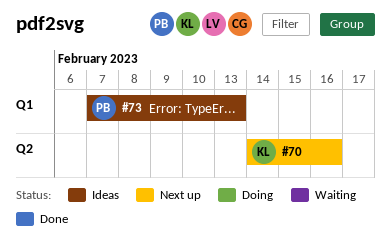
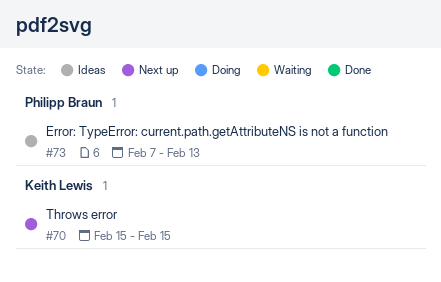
#70, start: Feb 14 -> Feb 15
#70, due: Feb 16 -> Feb 15

